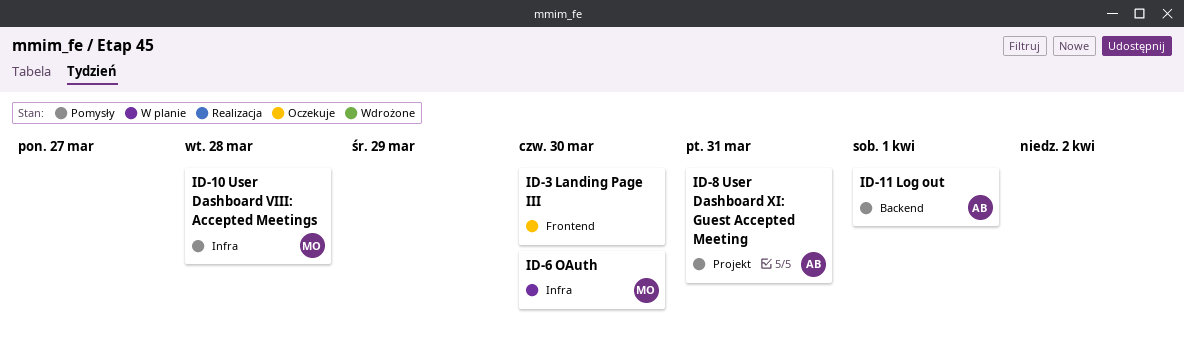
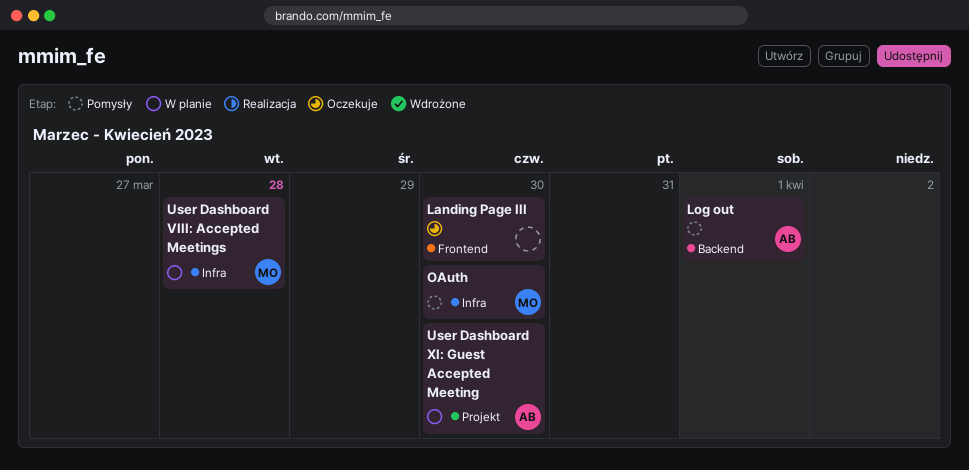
OAuth, status: W planie -> Pomysły
User Dashboard VIII: Accepted Meetings, status: Pomysły -> W planie
User Dashboard XI: Guest Accepted Meeting, status: Pomysły -> W planie
User Dashboard XI: Guest Accepted Meeting, due: Mar 31 -> Mar 30

